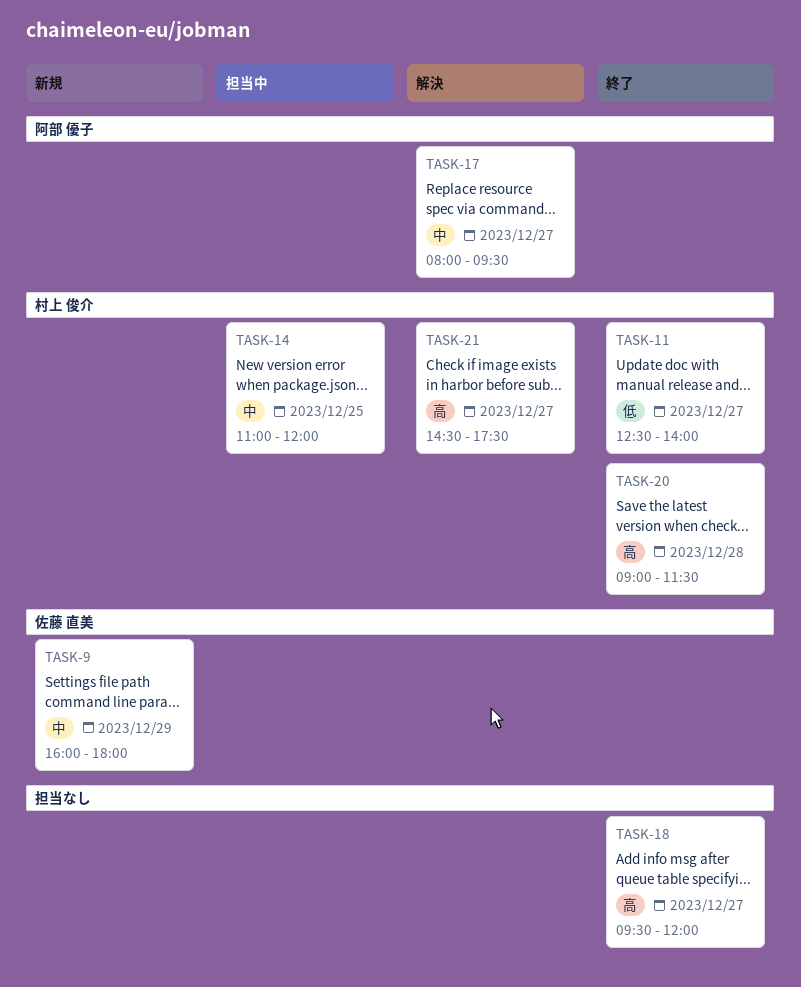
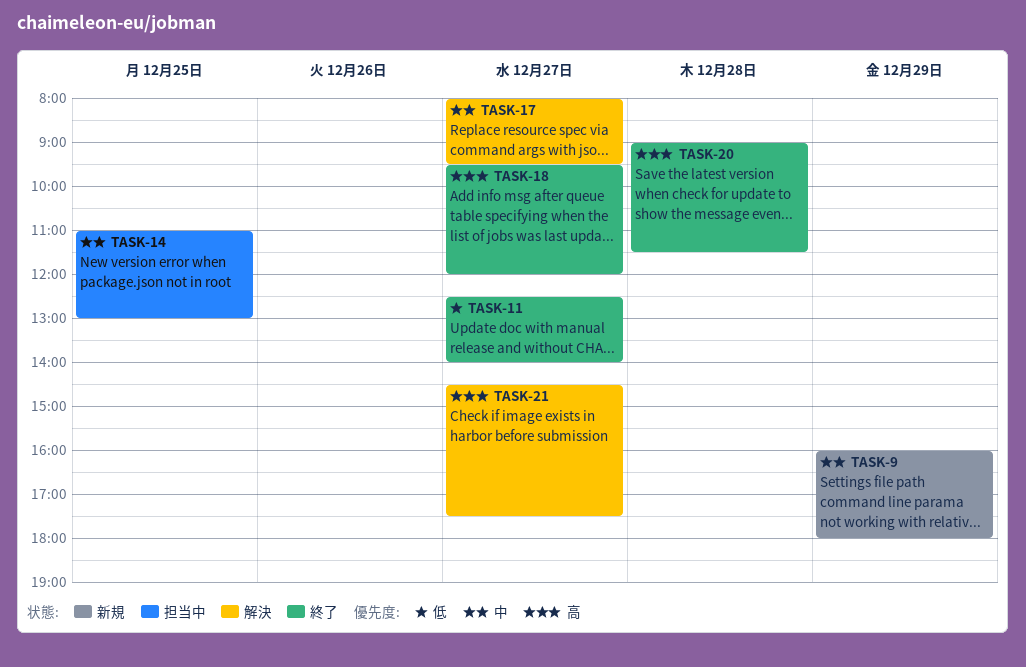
TASK-14, ends: 12:00 -> 13:00

